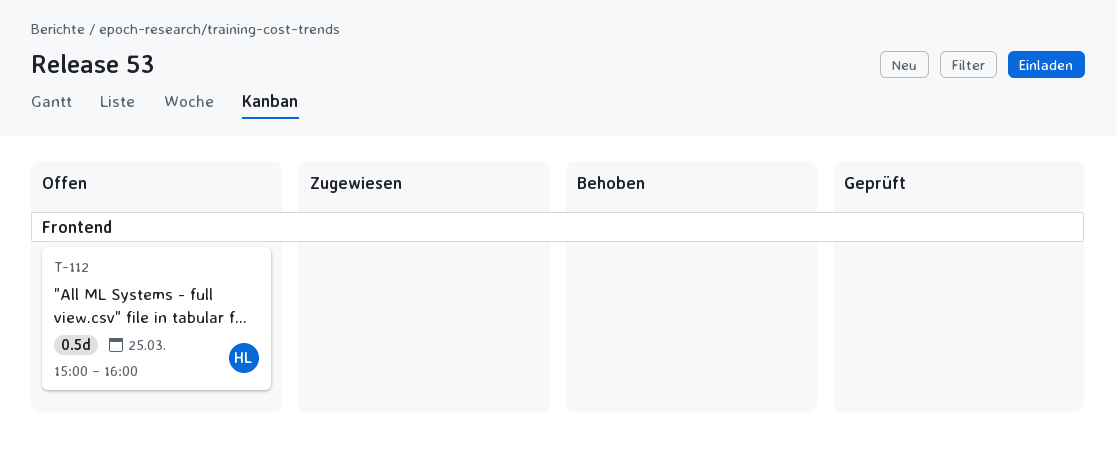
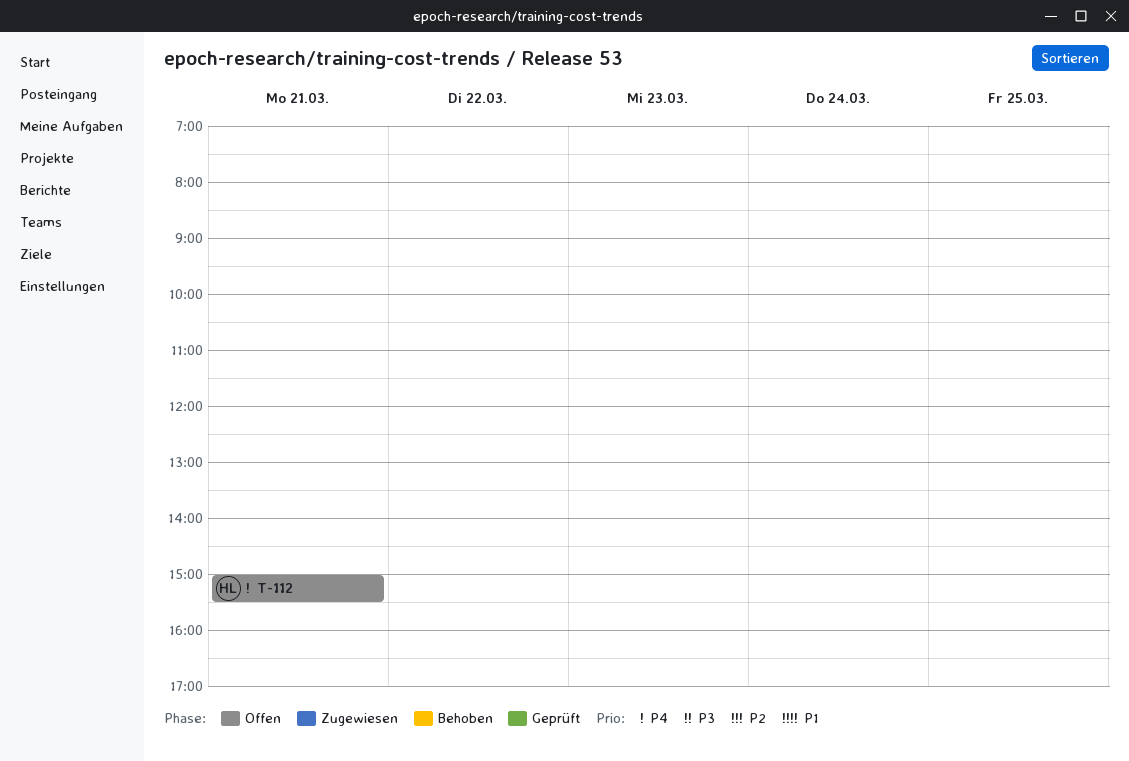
T-112, day: Mar 25 -> Mar 21
T-112, ends: 16:00 -> 15:30

